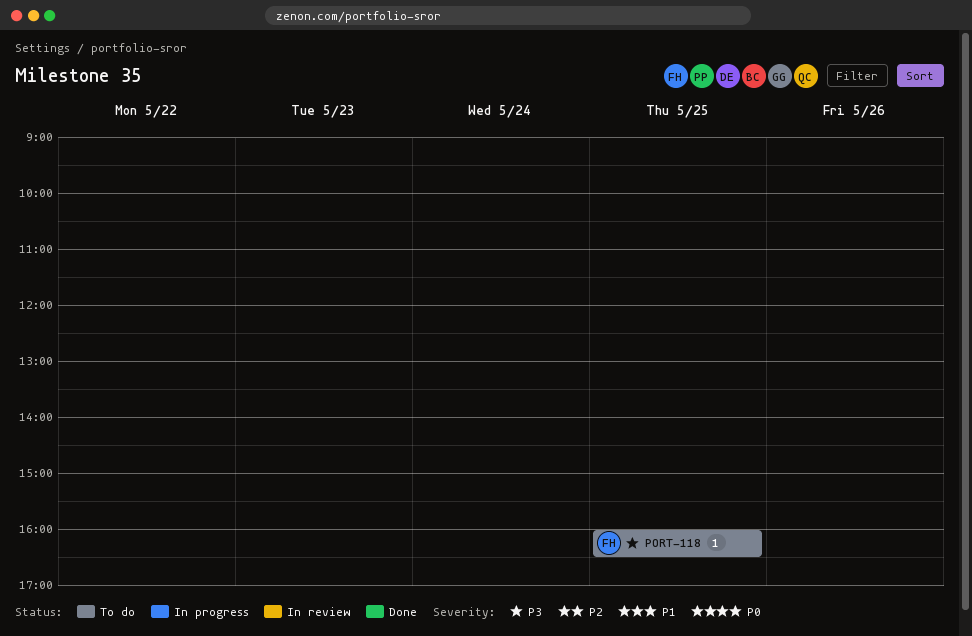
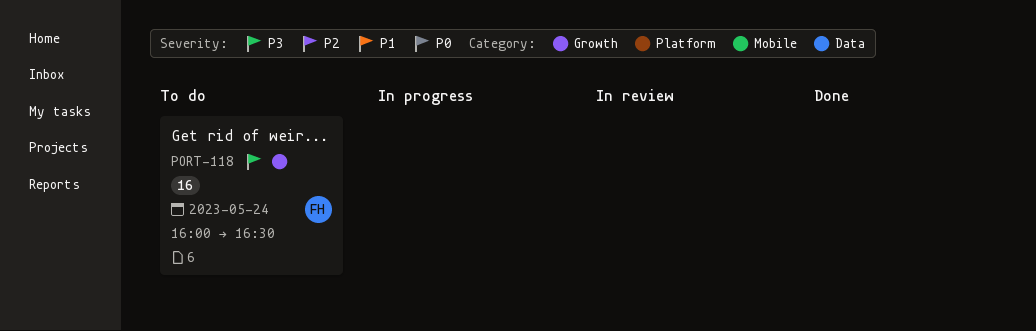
PORT-118, estimate: 1 -> 16
PORT-118, day: May 25 -> May 24

